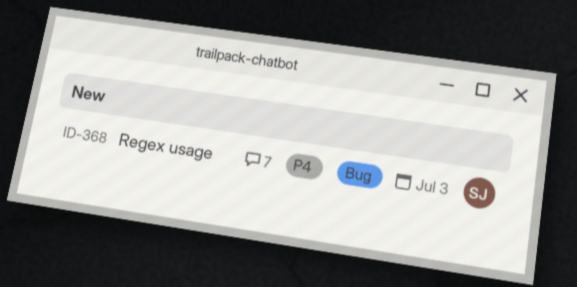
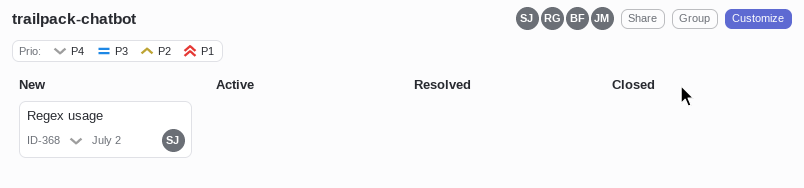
ID-368, due: Jul 3 -> Jul 2

